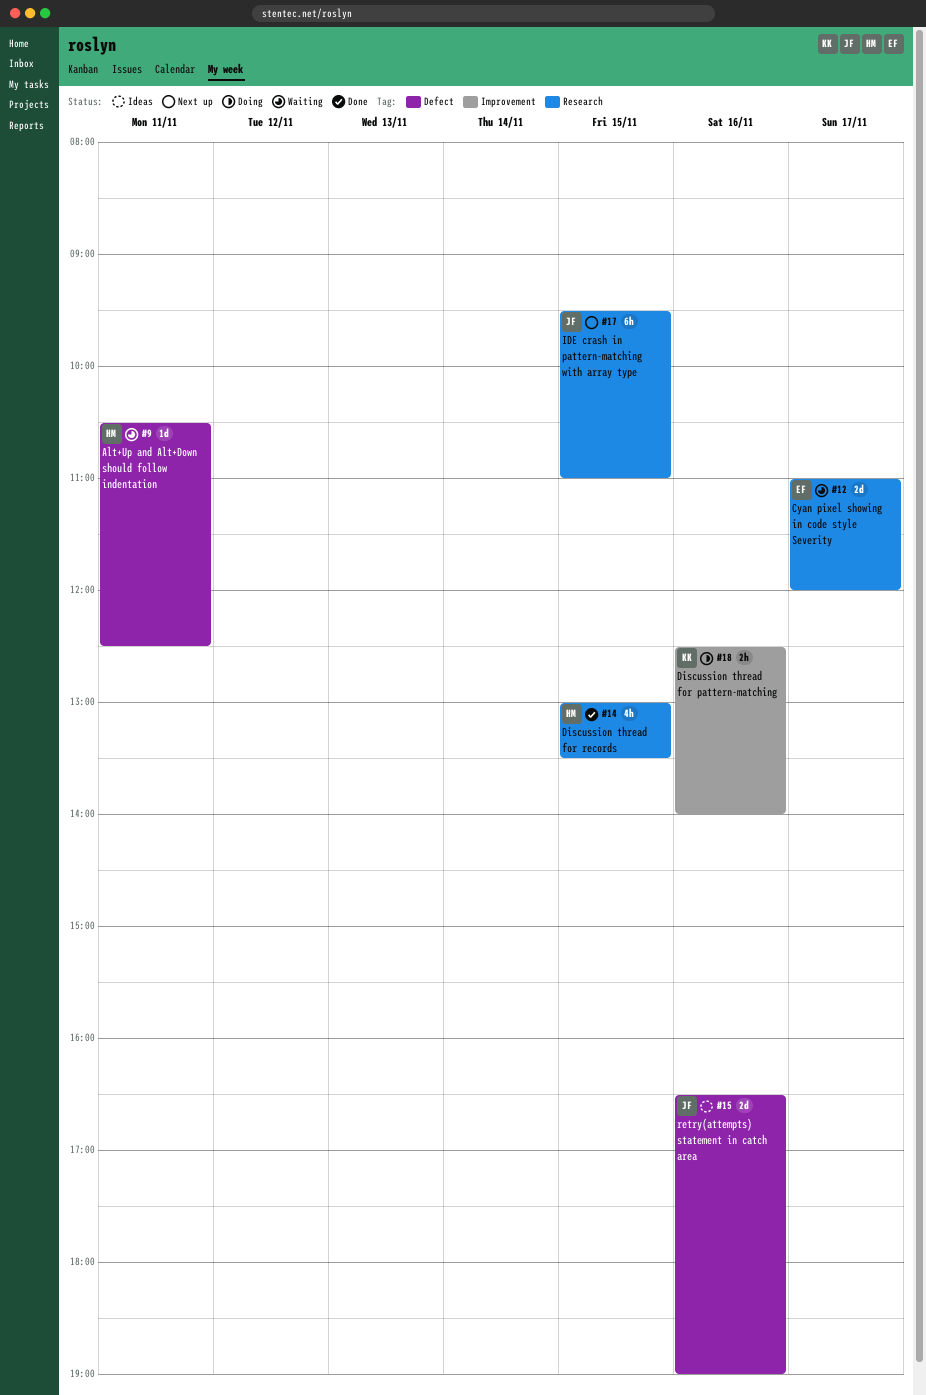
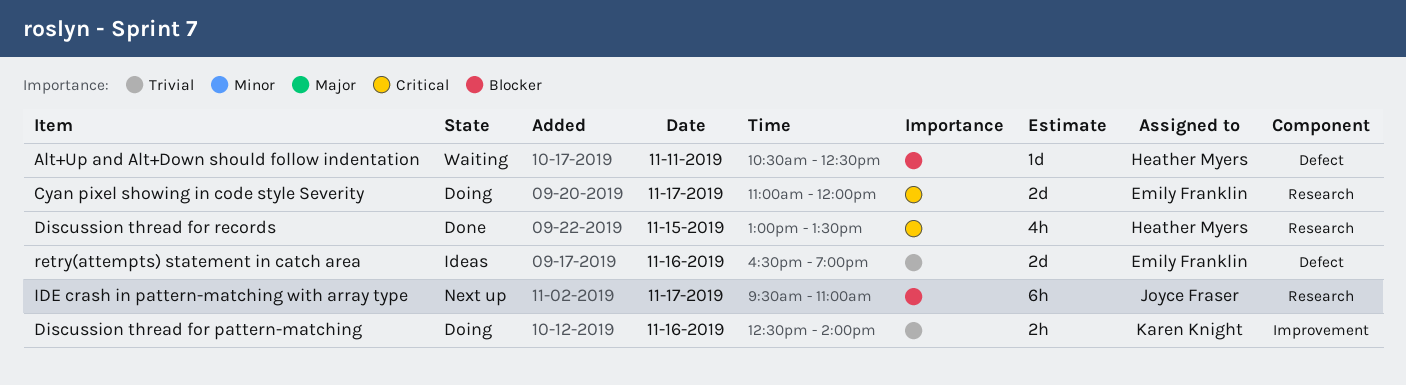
Cyan pixel showing in code style Severity, status: Waiting -> Doing
IDE crash in pattern-matching with array type, day: Nov 15 -> Nov 17
retry(attempts) statement in catch area, owner: Joyce Fraser -> Emily Franklin

